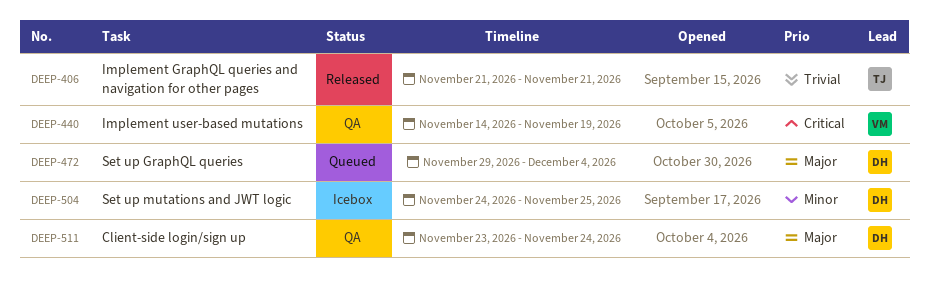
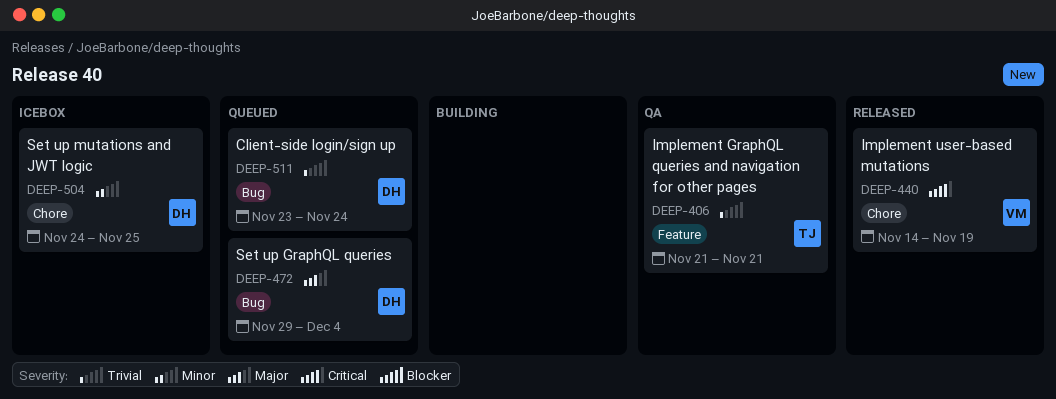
DEEP-406, status: Released -> QA
DEEP-440, status: QA -> Released
DEEP-511, status: QA -> Queued
DEEP-511, priority: Major -> Trivial

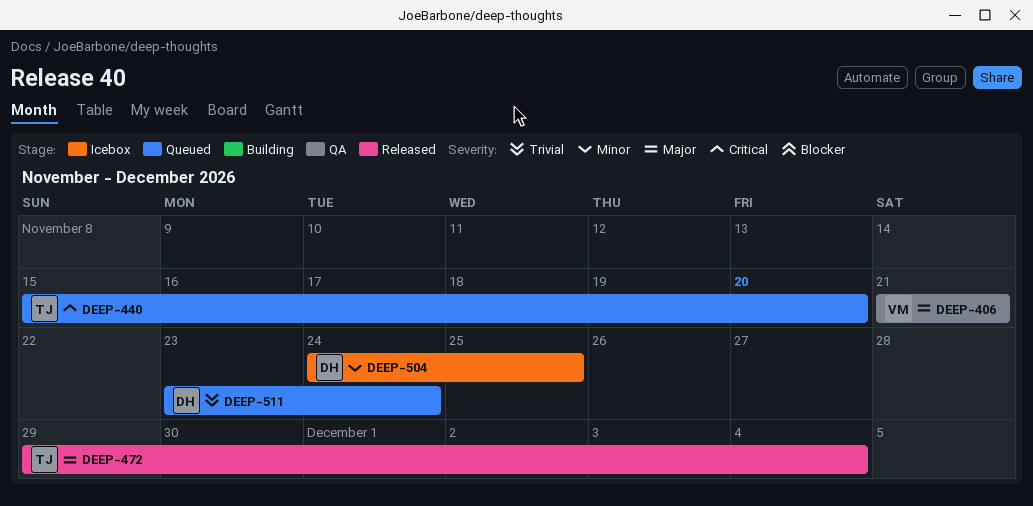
DEEP-406, owner: TJ -> VM
DEEP-406, priority: Trivial -> Major
DEEP-440, status: Released -> Queued
DEEP-440, owner: VM -> TJ
DEEP-440, start: Nov 14 -> Nov 15
DEEP-440, due: Nov 19 -> Nov 20
DEEP-472, status: Queued -> Released
DEEP-472, owner: DH -> TJ

